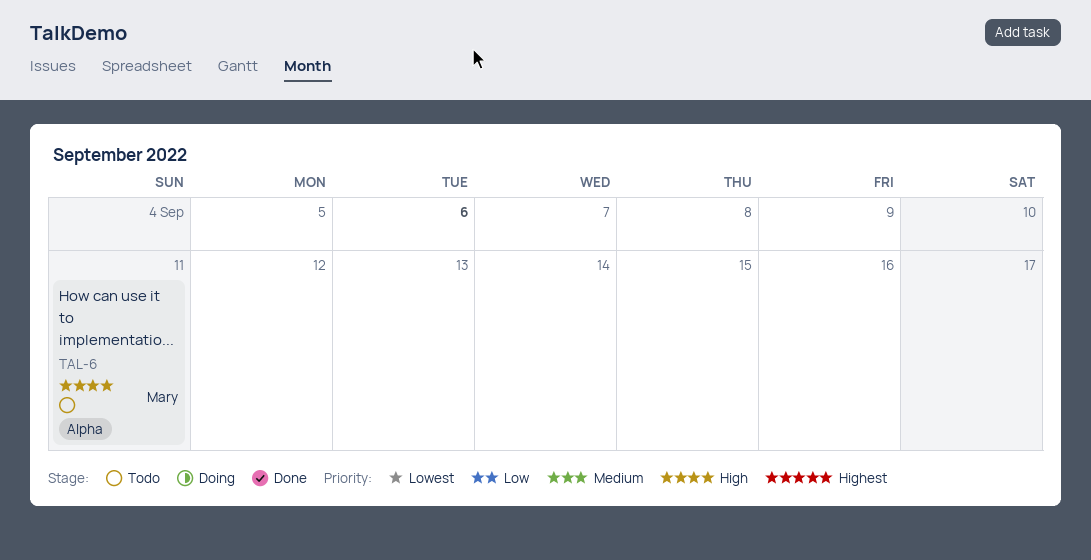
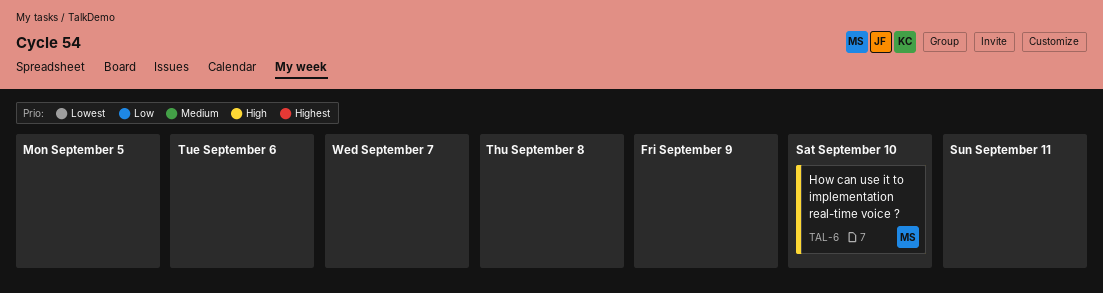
TAL-6, due: Sep 11 -> Sep 10

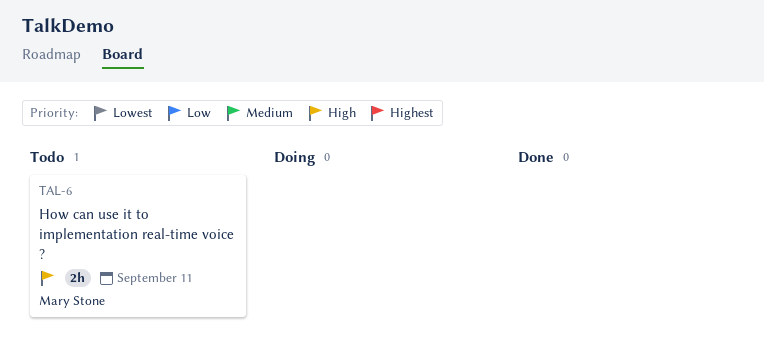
TAL-6, due: Sep 10 -> Sep 11

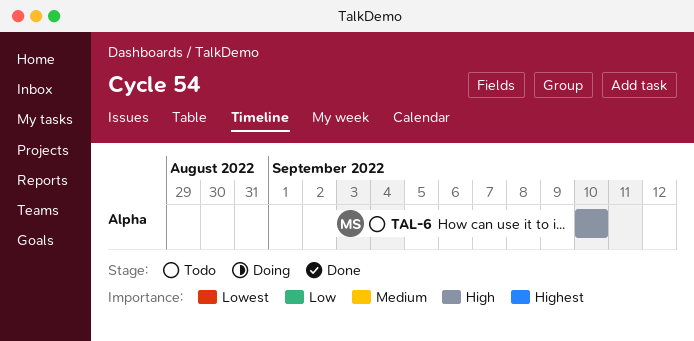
TAL-6, due: Sep 11 -> Sep 10

